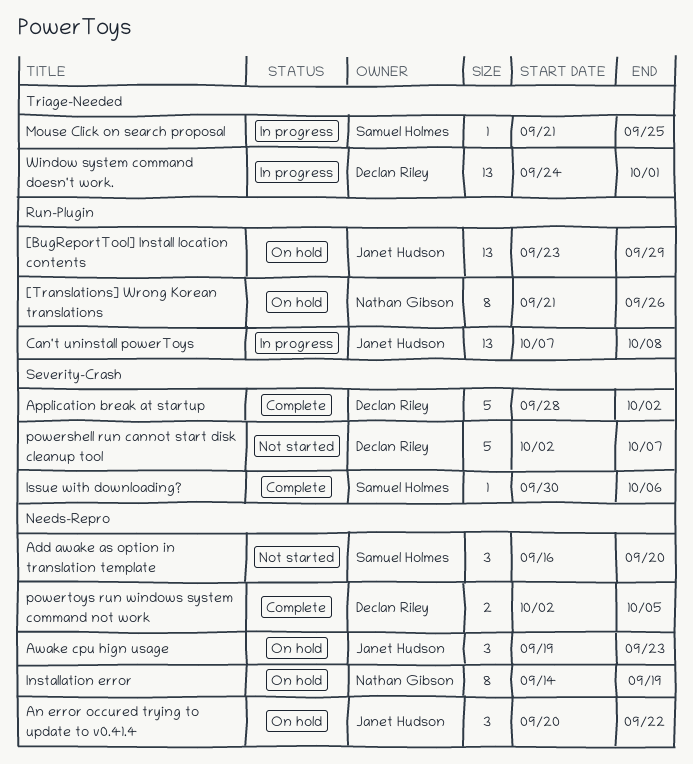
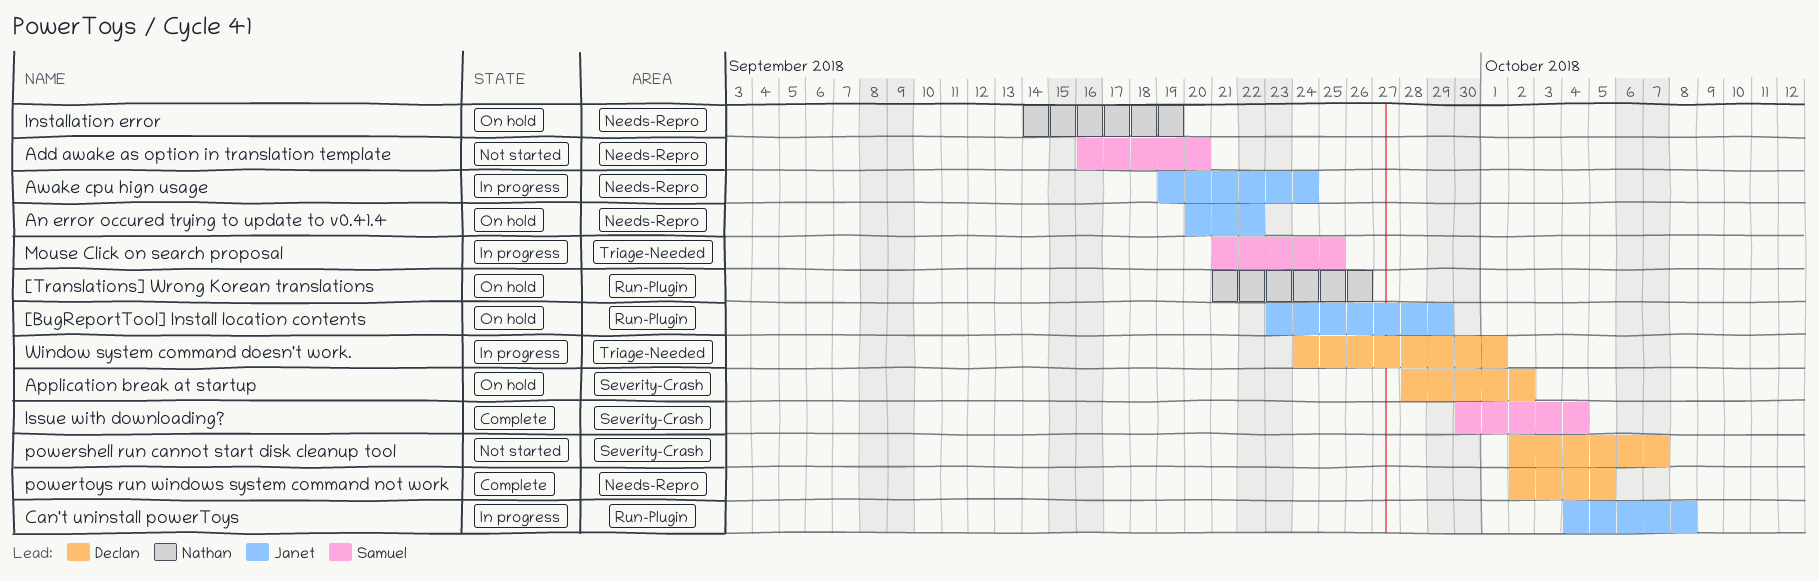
Application break at startup, status: Complete -> On hold
Awake cpu hign usage, status: On hold -> In progress
Awake cpu hign usage, due: Sep 23 -> Sep 24
Can't uninstall powerToys, start: Oct 7 -> Oct 4
Issue with downloading?, due: Oct 6 -> Oct 4

